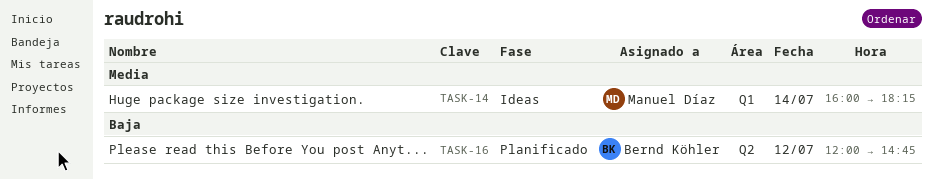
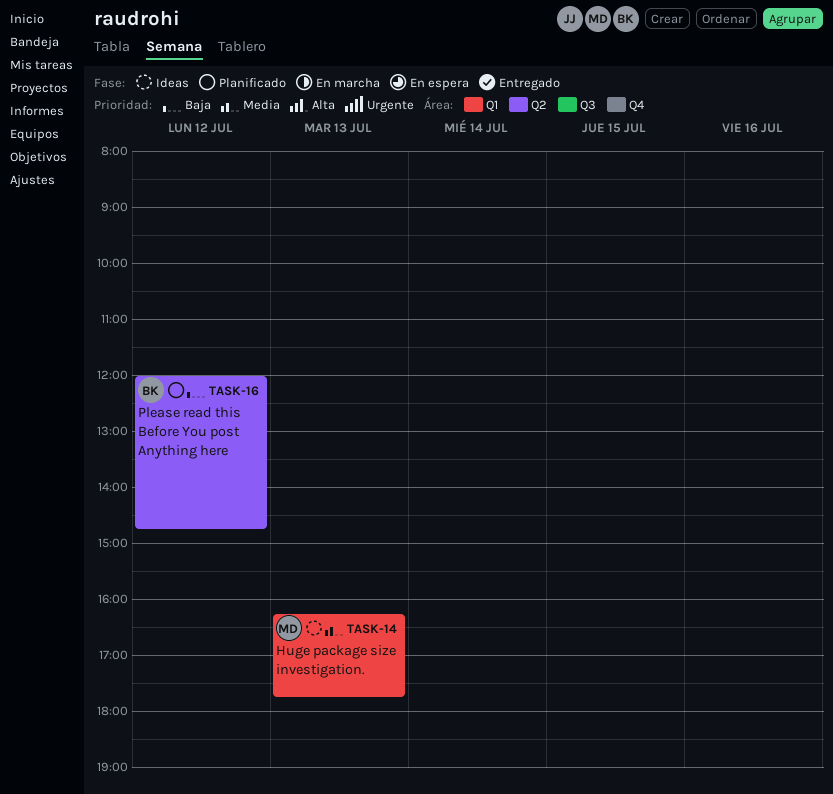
TASK-14, day: Jul 14 -> Jul 13
TASK-14, begins: 16:00 -> 16:15
TASK-14, ends: 18:15 -> 17:45

